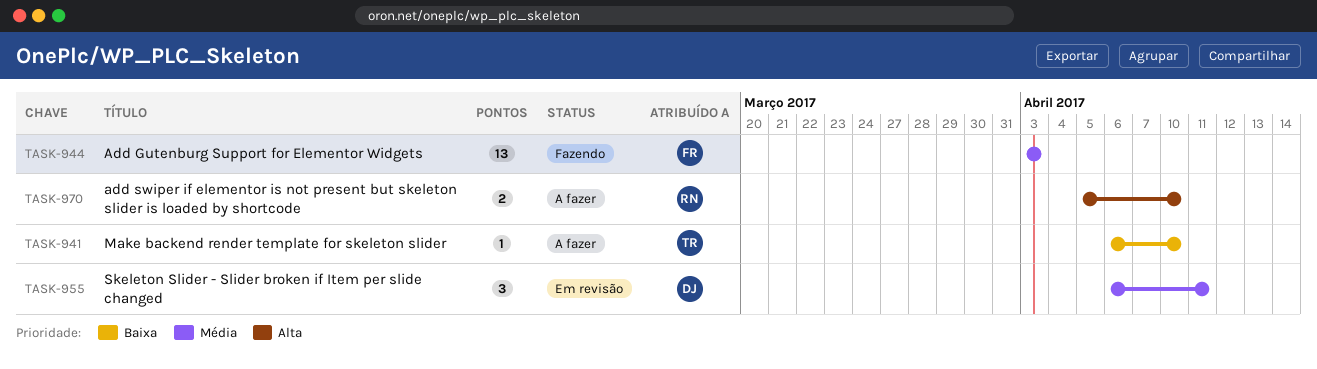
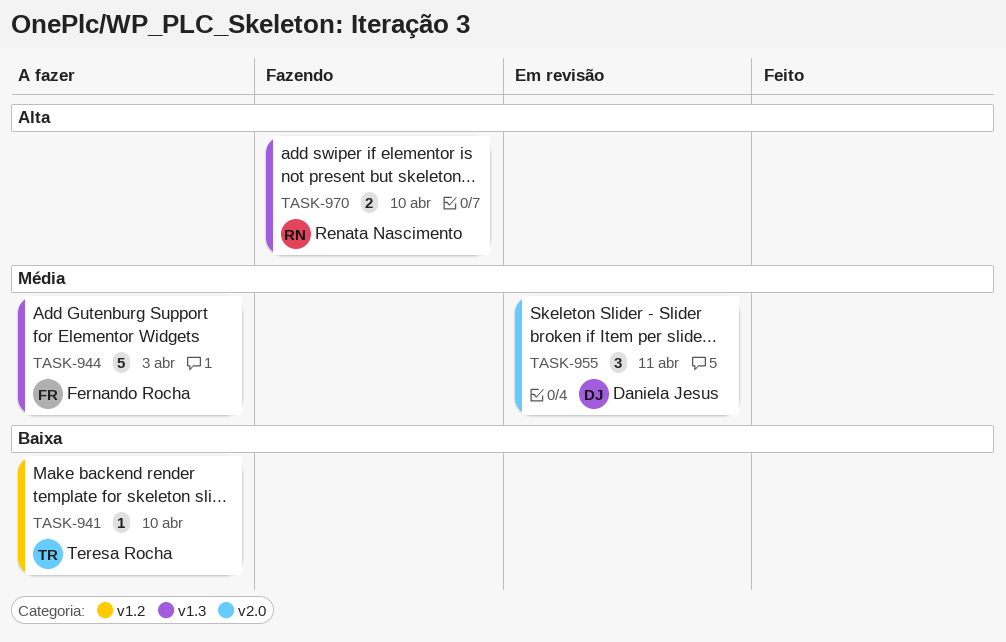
TASK-944, status: Fazendo -> A fazer
TASK-944, estimate: 13 -> 5
TASK-970, status: A fazer -> Fazendo

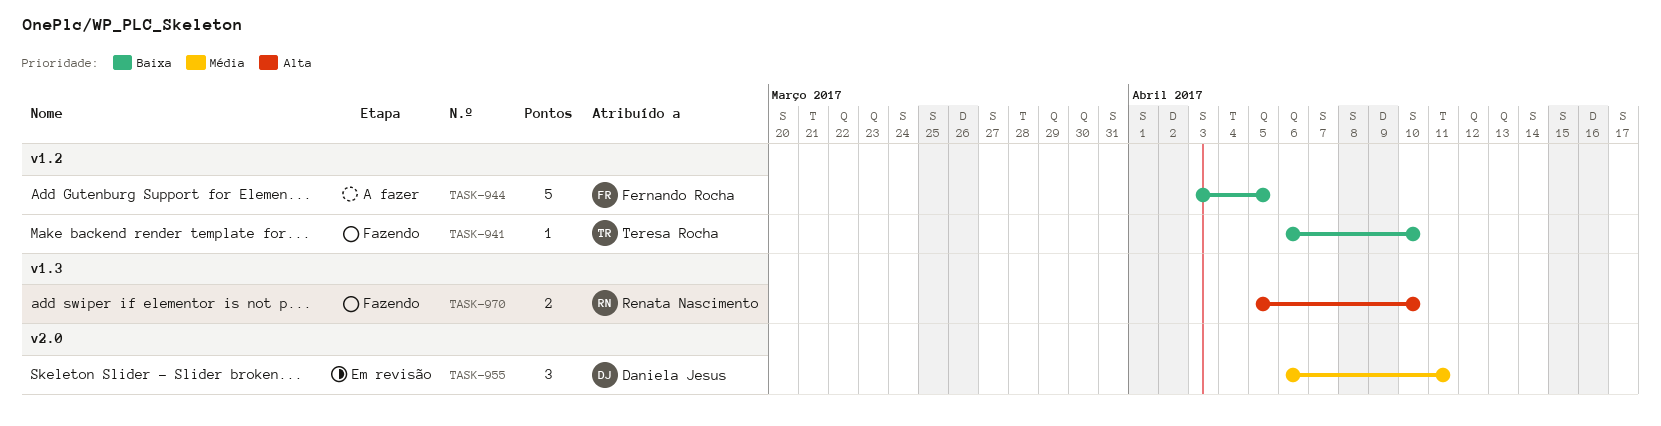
TASK-941, status: A fazer -> Fazendo
TASK-944, priority: Média -> Baixa
TASK-944, label: v1.3 -> v1.2
TASK-944, due: Apr 3 -> Apr 5

